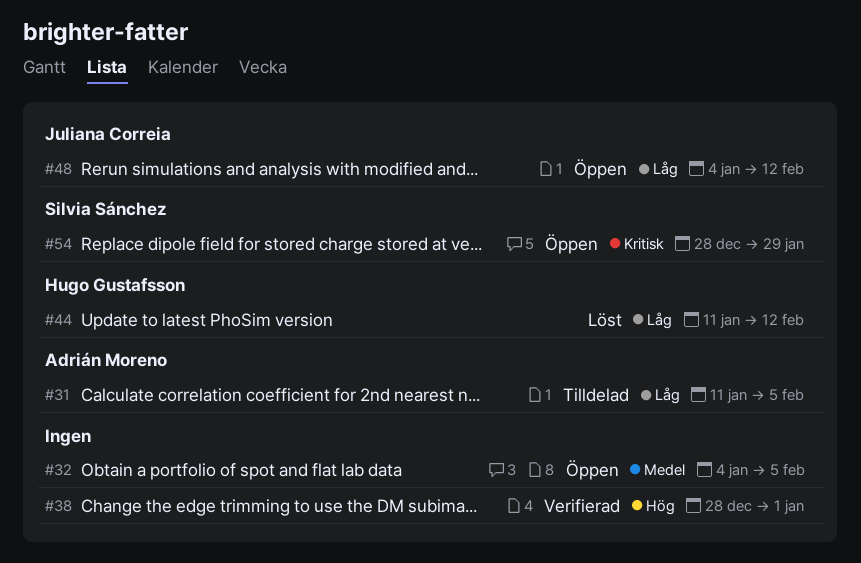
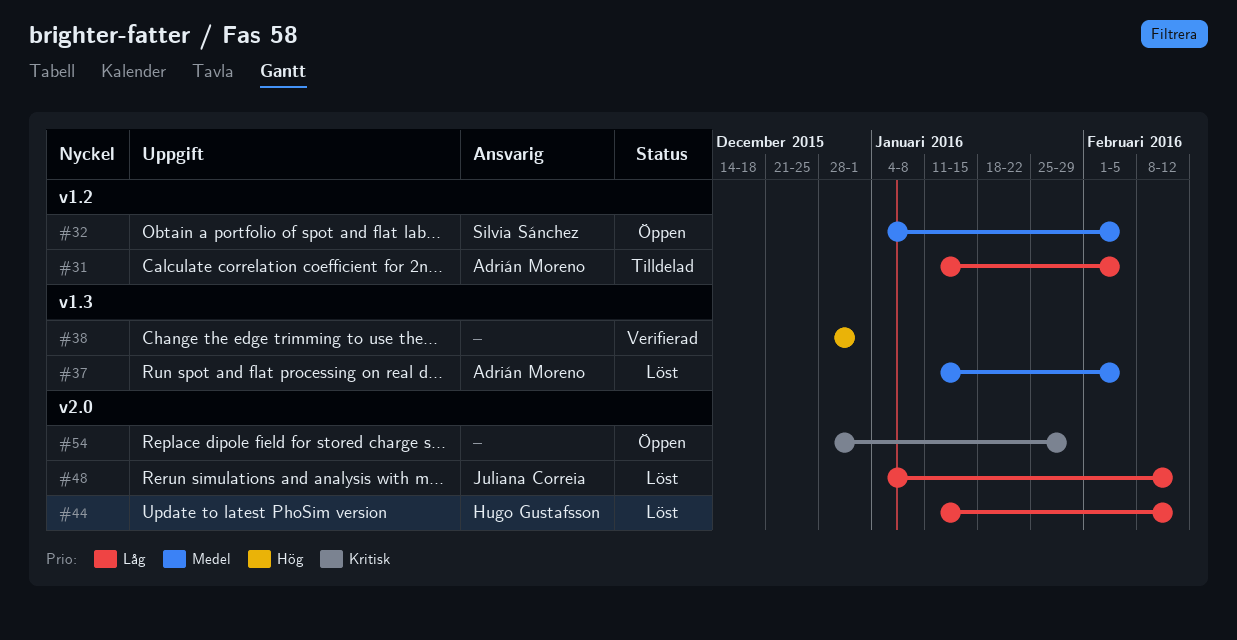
#32, owner: none -> Silvia Sánchez
#37: none -> present
#48, status: Öppen -> Löst
#54, owner: Silvia Sánchez -> none

